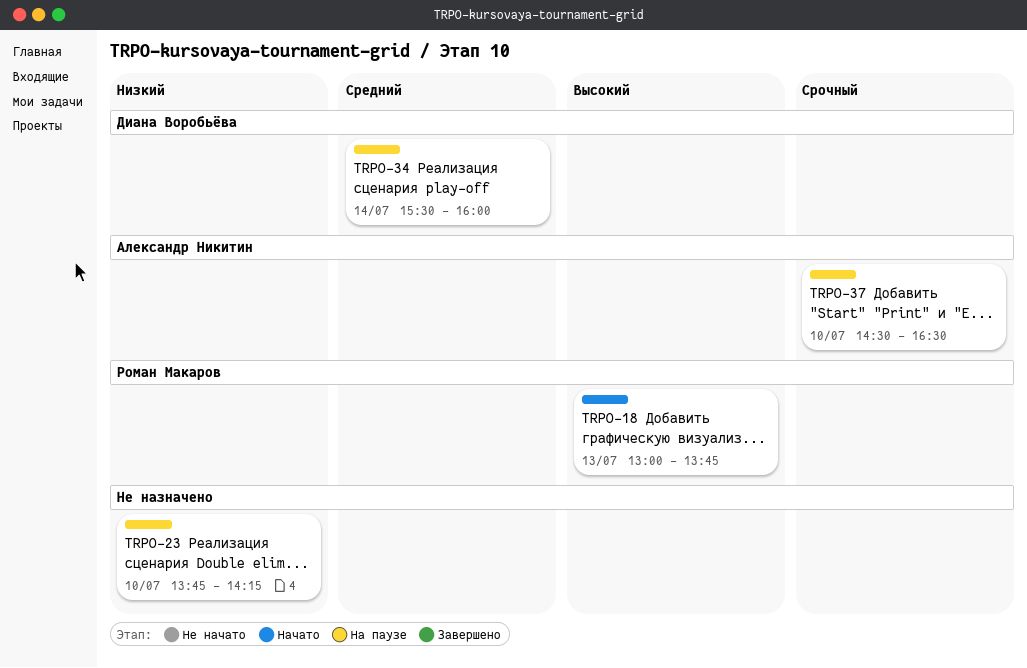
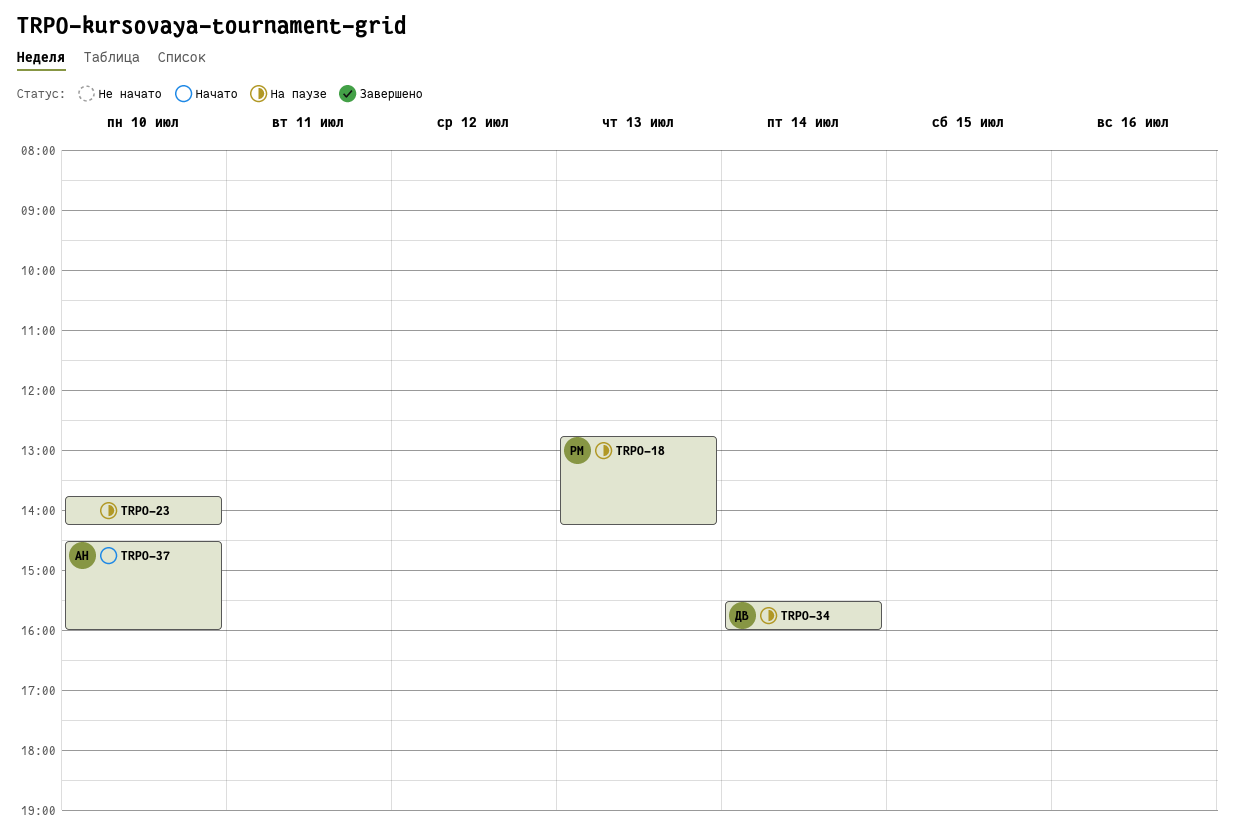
TRPO-18, status: Начато -> На паузе
TRPO-18, begins: 13:00 -> 12:45
TRPO-18, ends: 13:45 -> 14:15
TRPO-37, status: На паузе -> Начато
TRPO-37, ends: 16:30 -> 16:00

